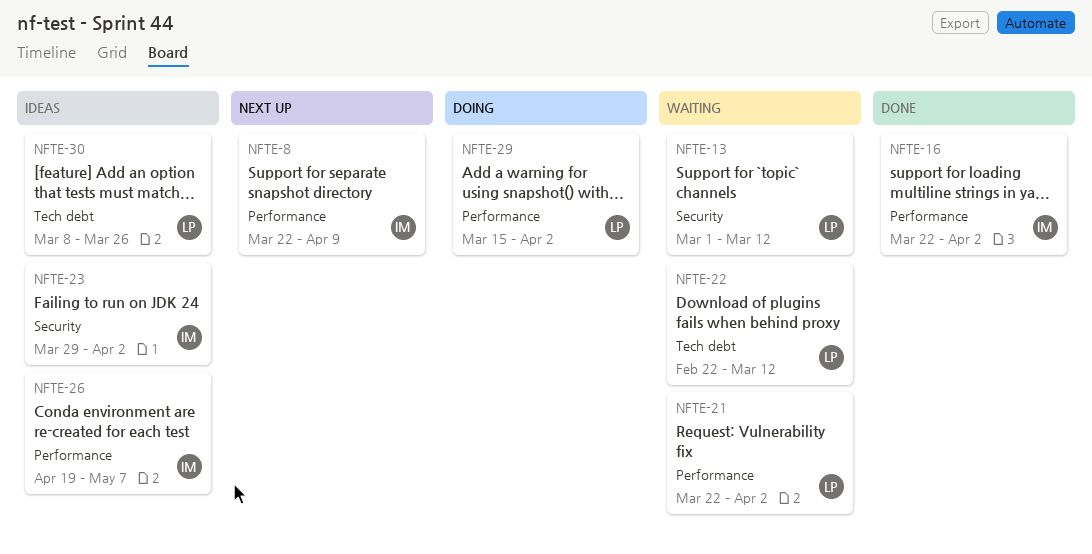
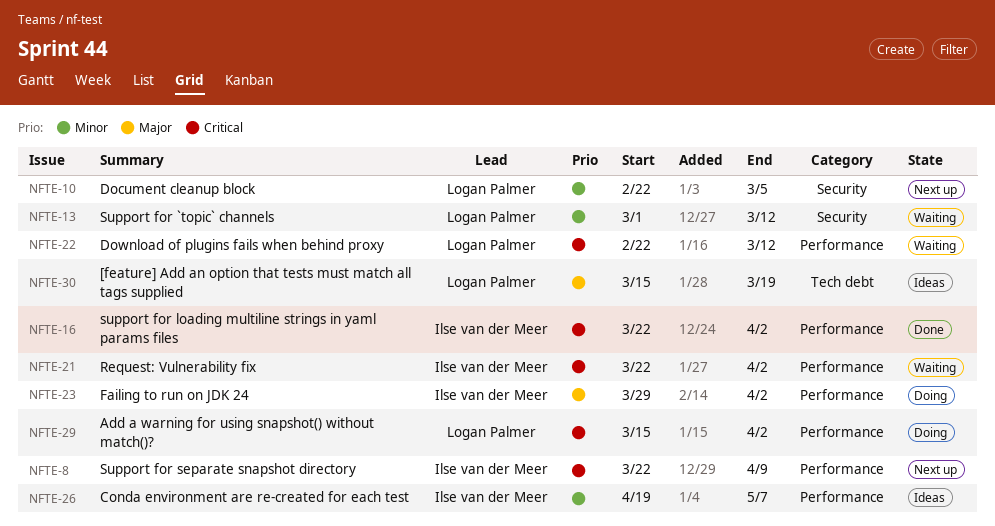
NFTE-10: none -> present
NFTE-21, owner: Logan Palmer -> Ilse van der Meer
NFTE-22, label: Tech debt -> Performance
NFTE-23, status: Ideas -> Doing
NFTE-23, label: Security -> Performance
NFTE-30, start: Mar 8 -> Mar 15
NFTE-30, due: Mar 26 -> Mar 19

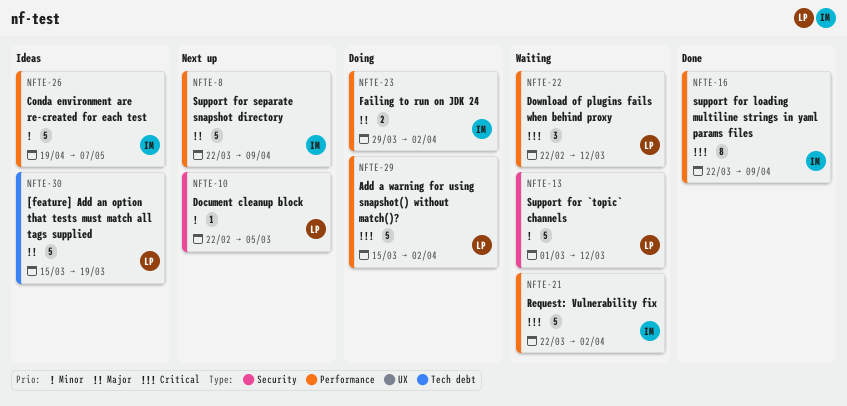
NFTE-8, priority: Critical -> Major
NFTE-16, due: Apr 2 -> Apr 9

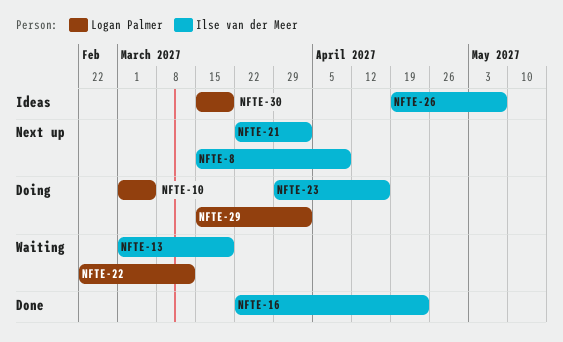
NFTE-8, start: Mar 22 -> Mar 15
NFTE-10, status: Next up -> Doing
NFTE-10, start: Feb 22 -> Mar 1
NFTE-13, owner: Logan Palmer -> Ilse van der Meer
NFTE-13, due: Mar 12 -> Mar 19
NFTE-16, due: Apr 9 -> Apr 23
NFTE-21, status: Waiting -> Next up
NFTE-23, due: Apr 2 -> Apr 16

